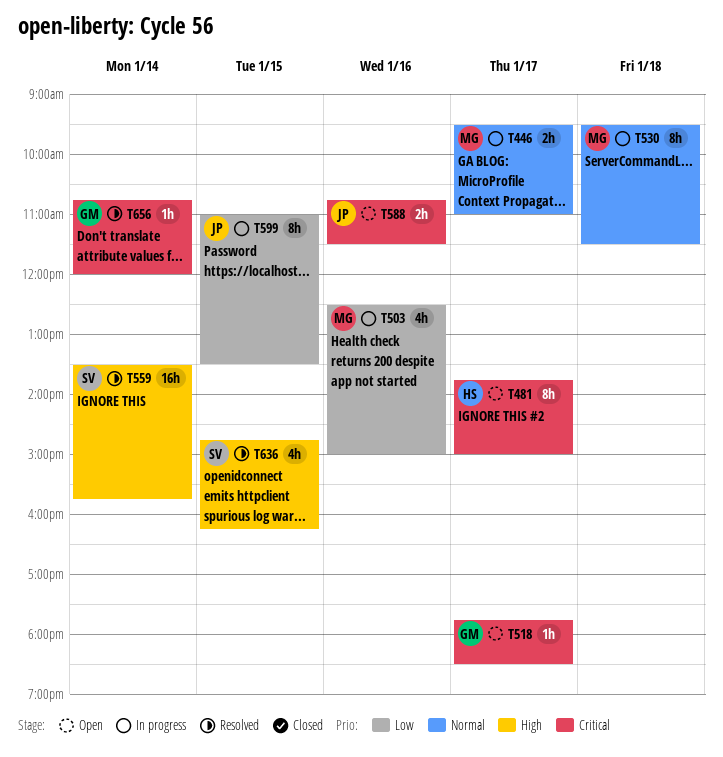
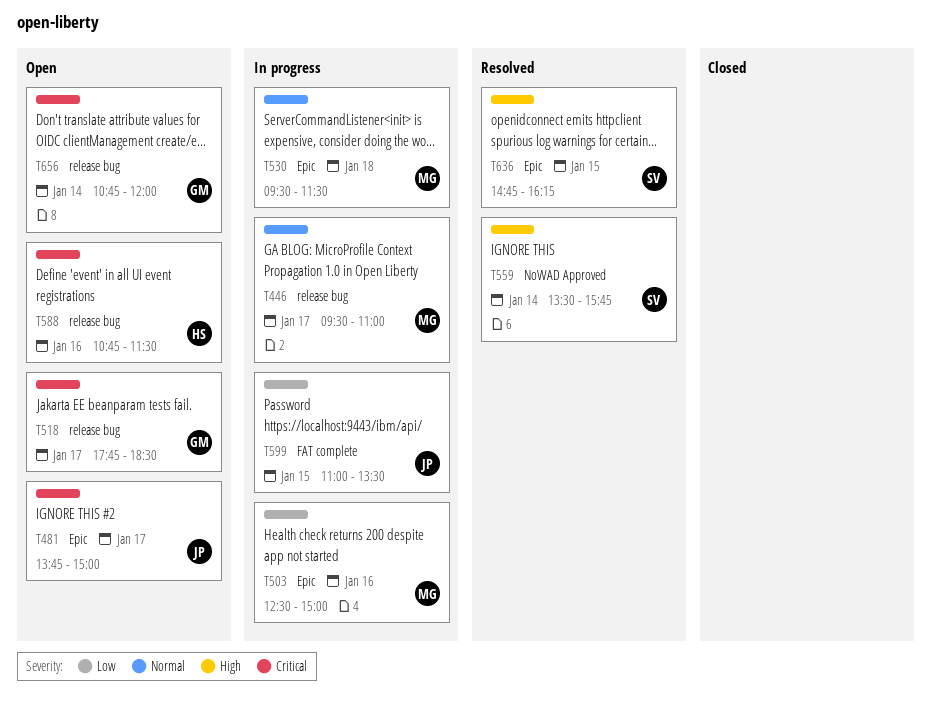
T481, owner: HS -> JP
T588, owner: JP -> HS
T656, status: Resolved -> Open

